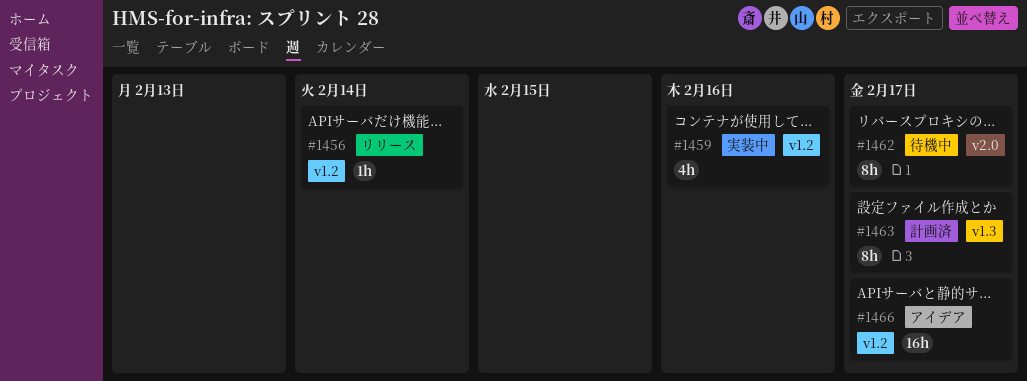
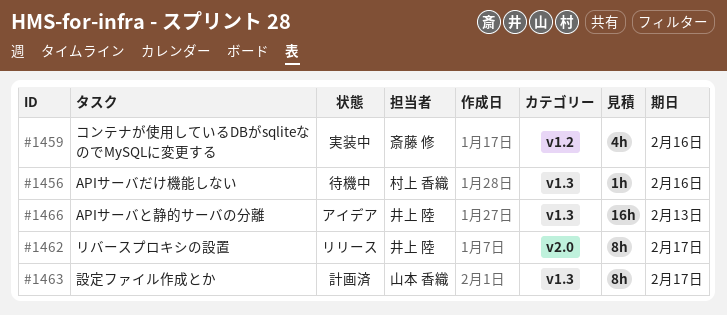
#1456, status: リリース -> 待機中
#1456, label: v1.2 -> v1.3
#1456, due: Feb 14 -> Feb 16
#1462, status: 待機中 -> リリース
#1466, label: v1.2 -> v1.3
#1466, due: Feb 17 -> Feb 13

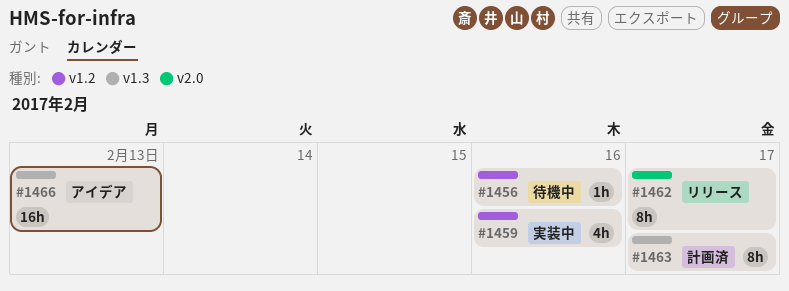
#1456, label: v1.3 -> v1.2

